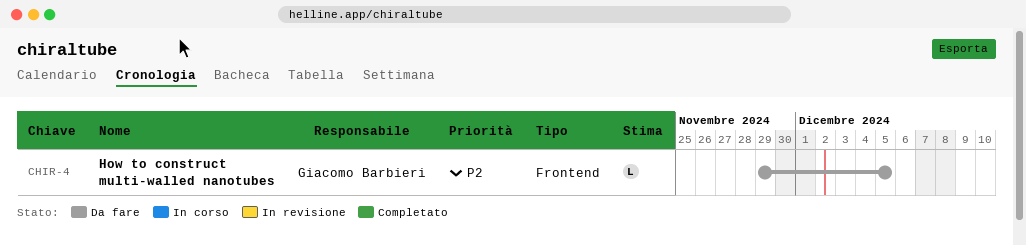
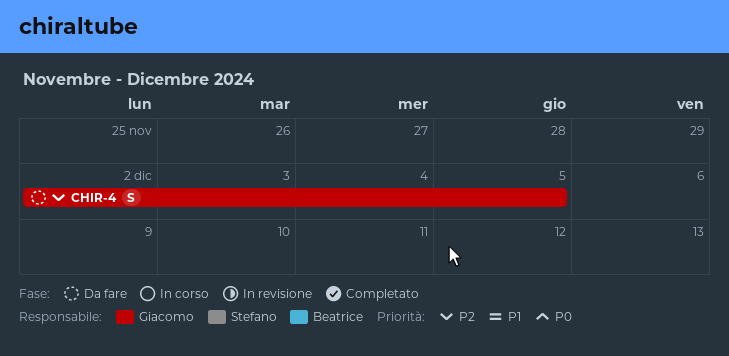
CHIR-4, estimate: L -> S
CHIR-4, start: Nov 29 -> Dec 2

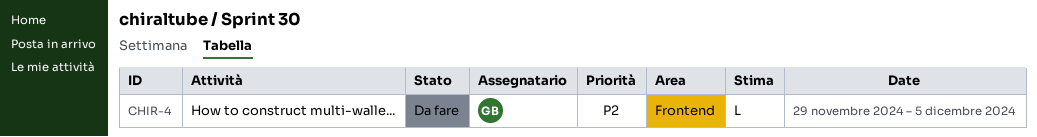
CHIR-4, estimate: S -> L
CHIR-4, start: Dec 2 -> Nov 29

